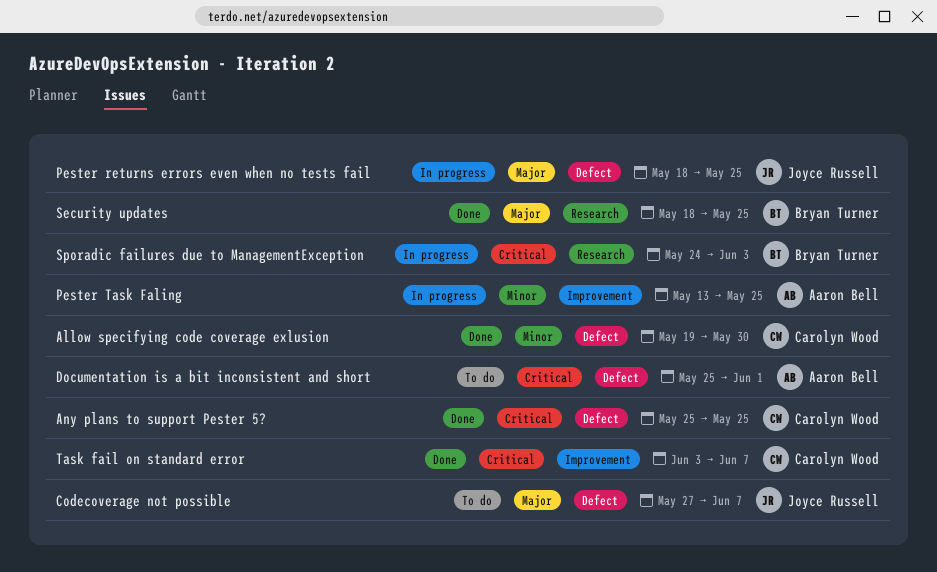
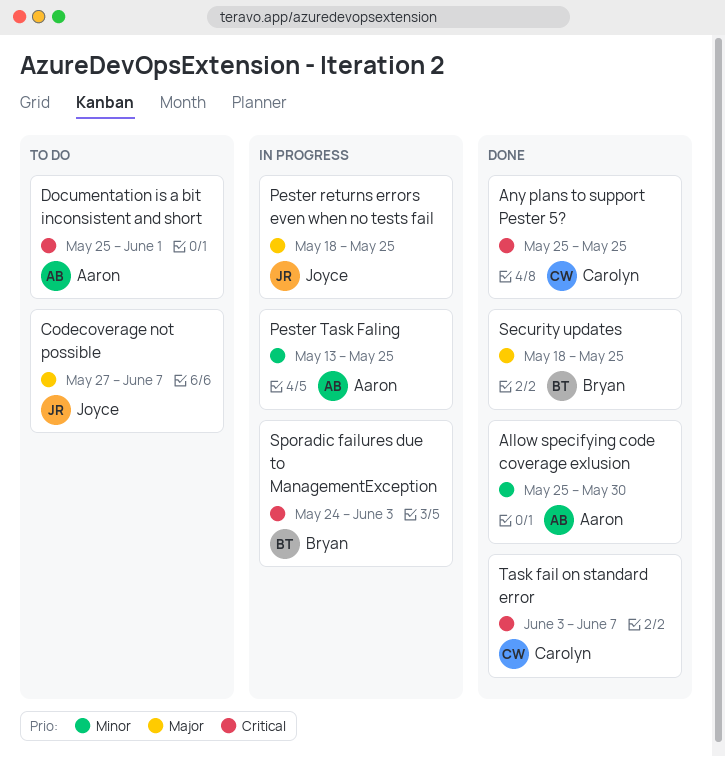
Allow specifying code coverage exlusion, owner: Carolyn Wood -> Aaron Bell
Allow specifying code coverage exlusion, start: May 19 -> May 25

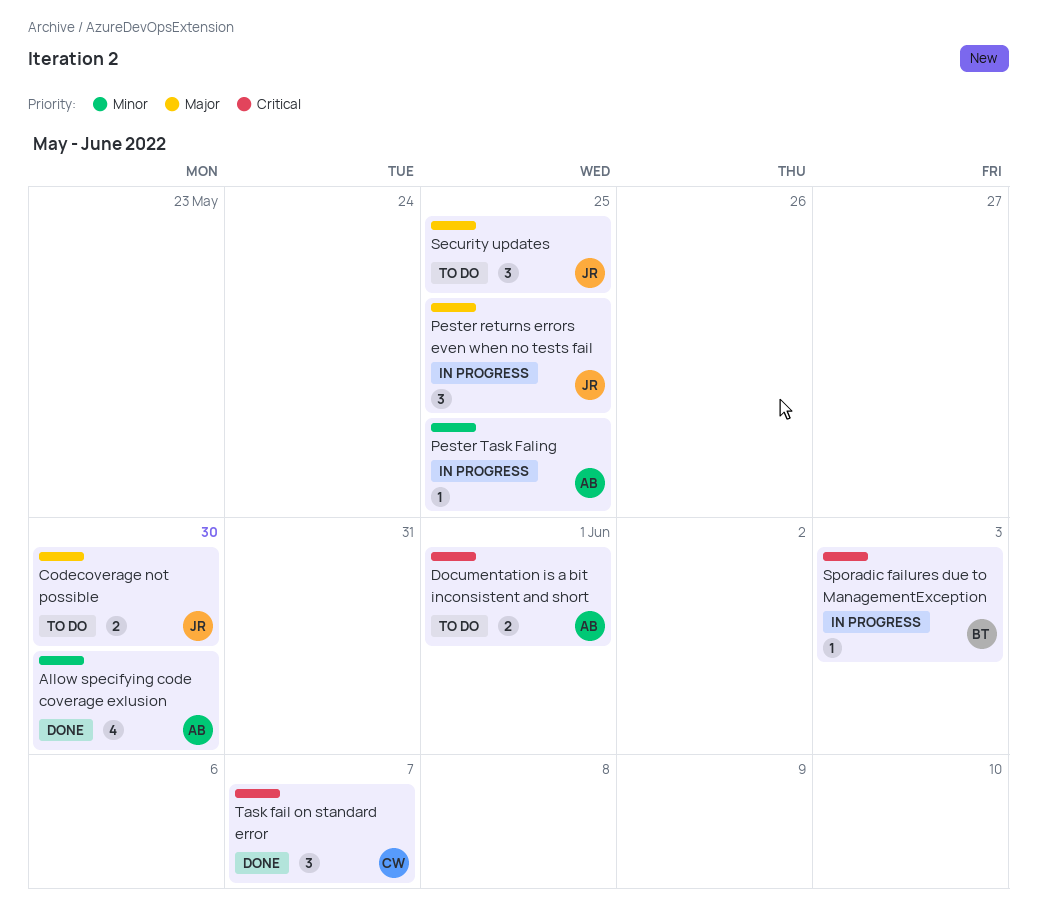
Any plans to support Pester 5?: present -> none
Codecoverage not possible, due: Jun 7 -> May 30
Security updates, status: Done -> To do
Security updates, owner: Bryan -> Joyce

